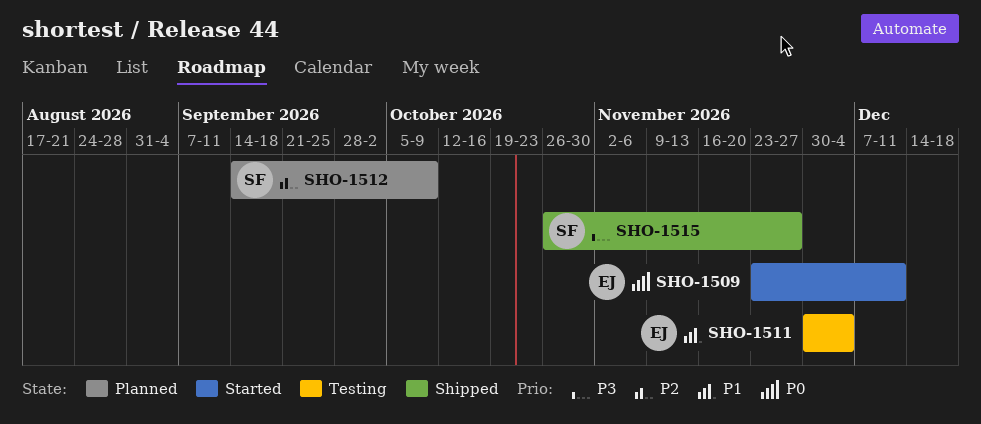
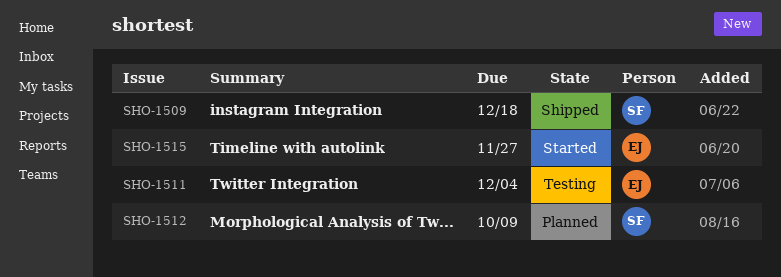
SHO-1509, status: Started -> Shipped
SHO-1509, owner: EJ -> SF
SHO-1509, due: Dec 11 -> Dec 18
SHO-1515, status: Shipped -> Started
SHO-1515, owner: SF -> EJ

